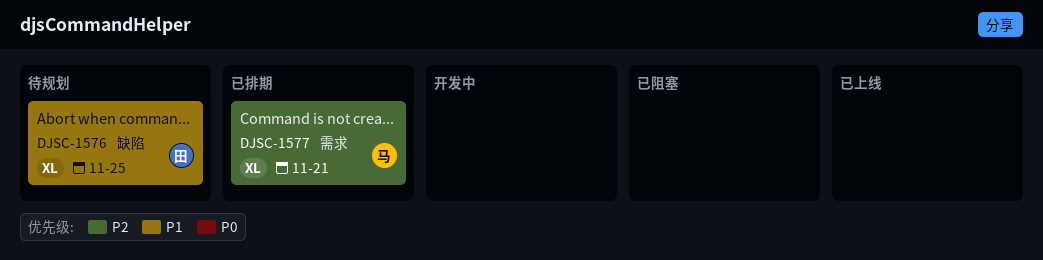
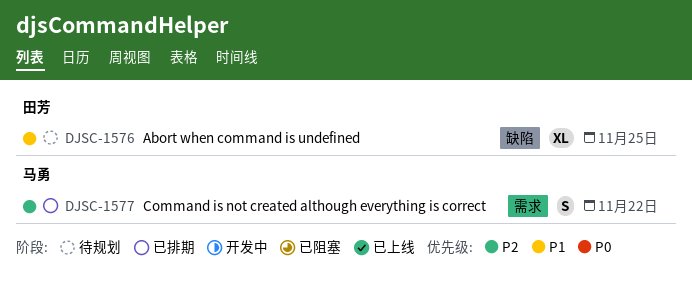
DJSC-1577, estimate: XL -> S
DJSC-1577, due: Nov 21 -> Nov 22

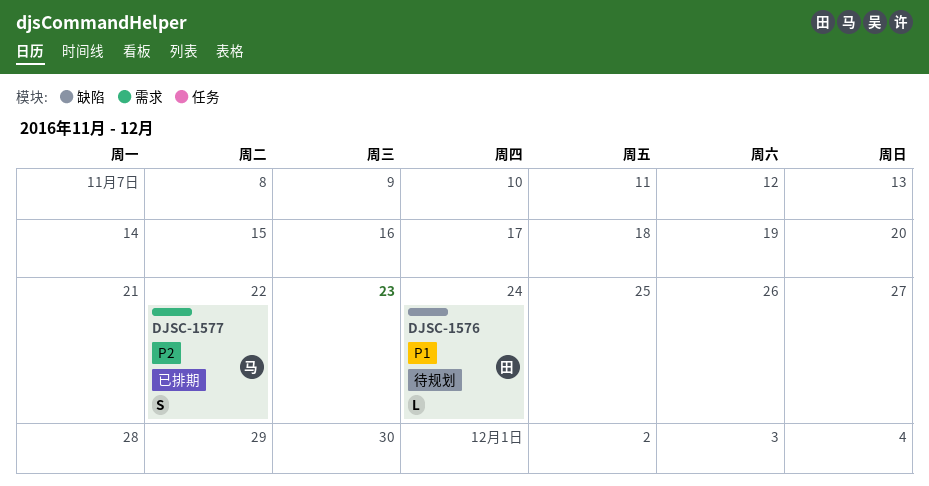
DJSC-1576, estimate: XL -> L
DJSC-1576, due: Nov 25 -> Nov 24

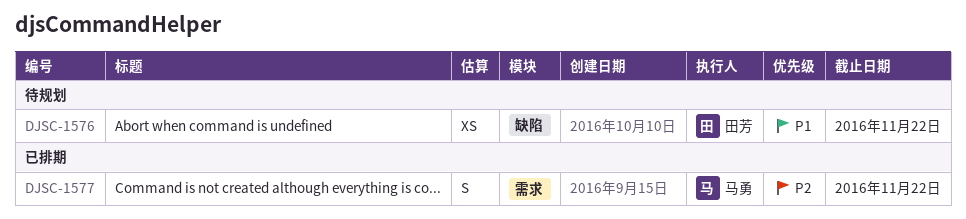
DJSC-1576, estimate: L -> XS
DJSC-1576, due: Nov 24 -> Nov 22

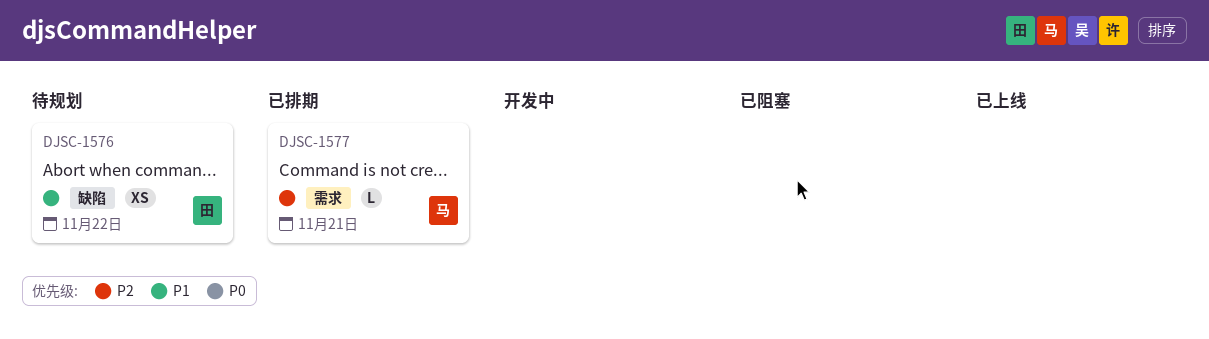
DJSC-1577, estimate: S -> L
DJSC-1577, due: Nov 22 -> Nov 21

